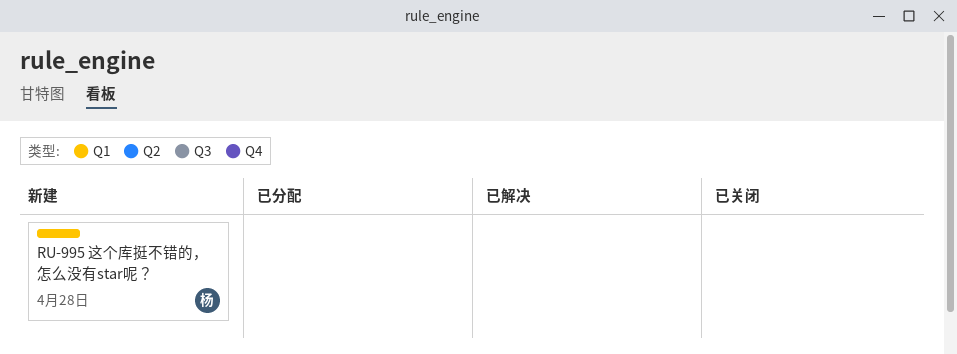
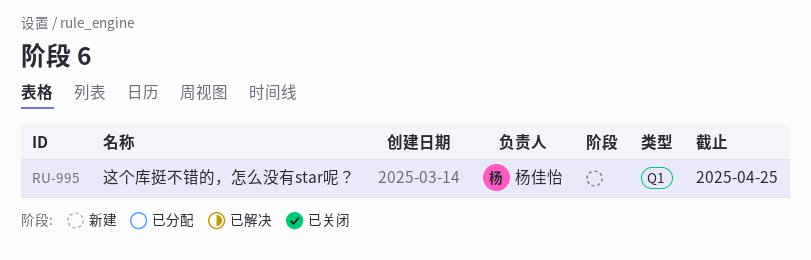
RU-995, due: Apr 28 -> Apr 25

